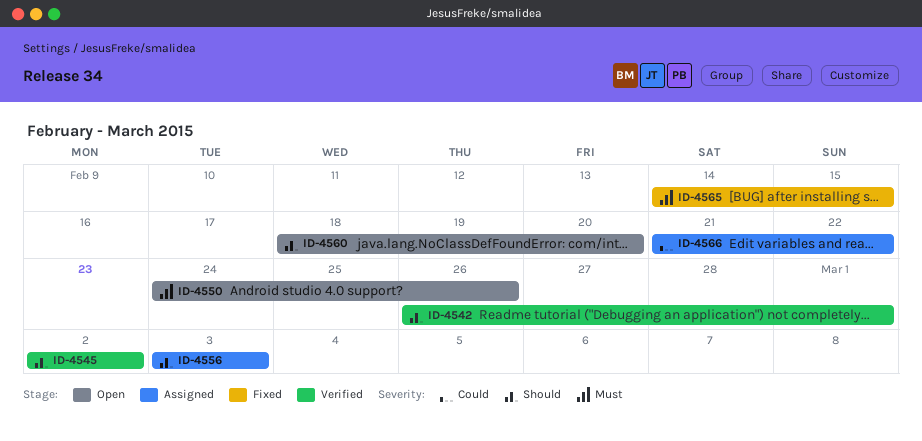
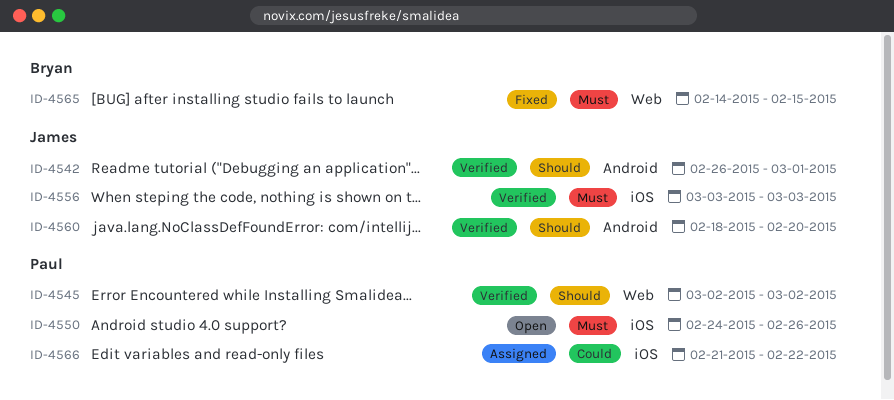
ID-4556, status: Assigned -> Verified
ID-4556, priority: Should -> Must
ID-4560, status: Open -> Verified

